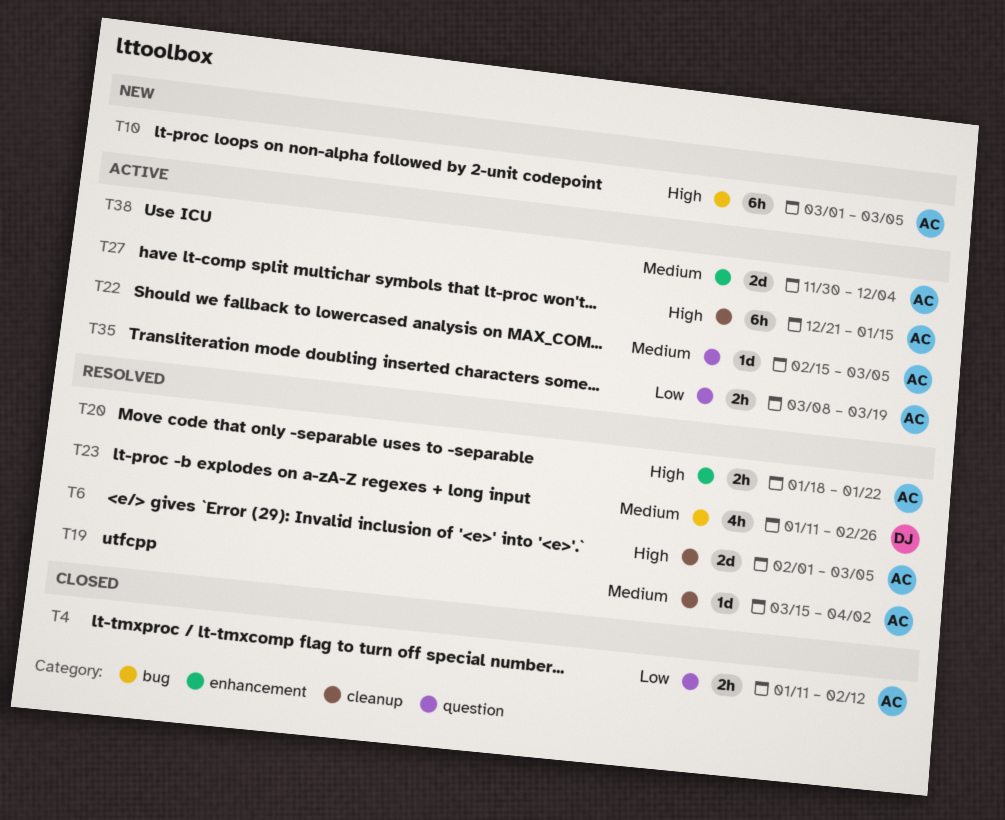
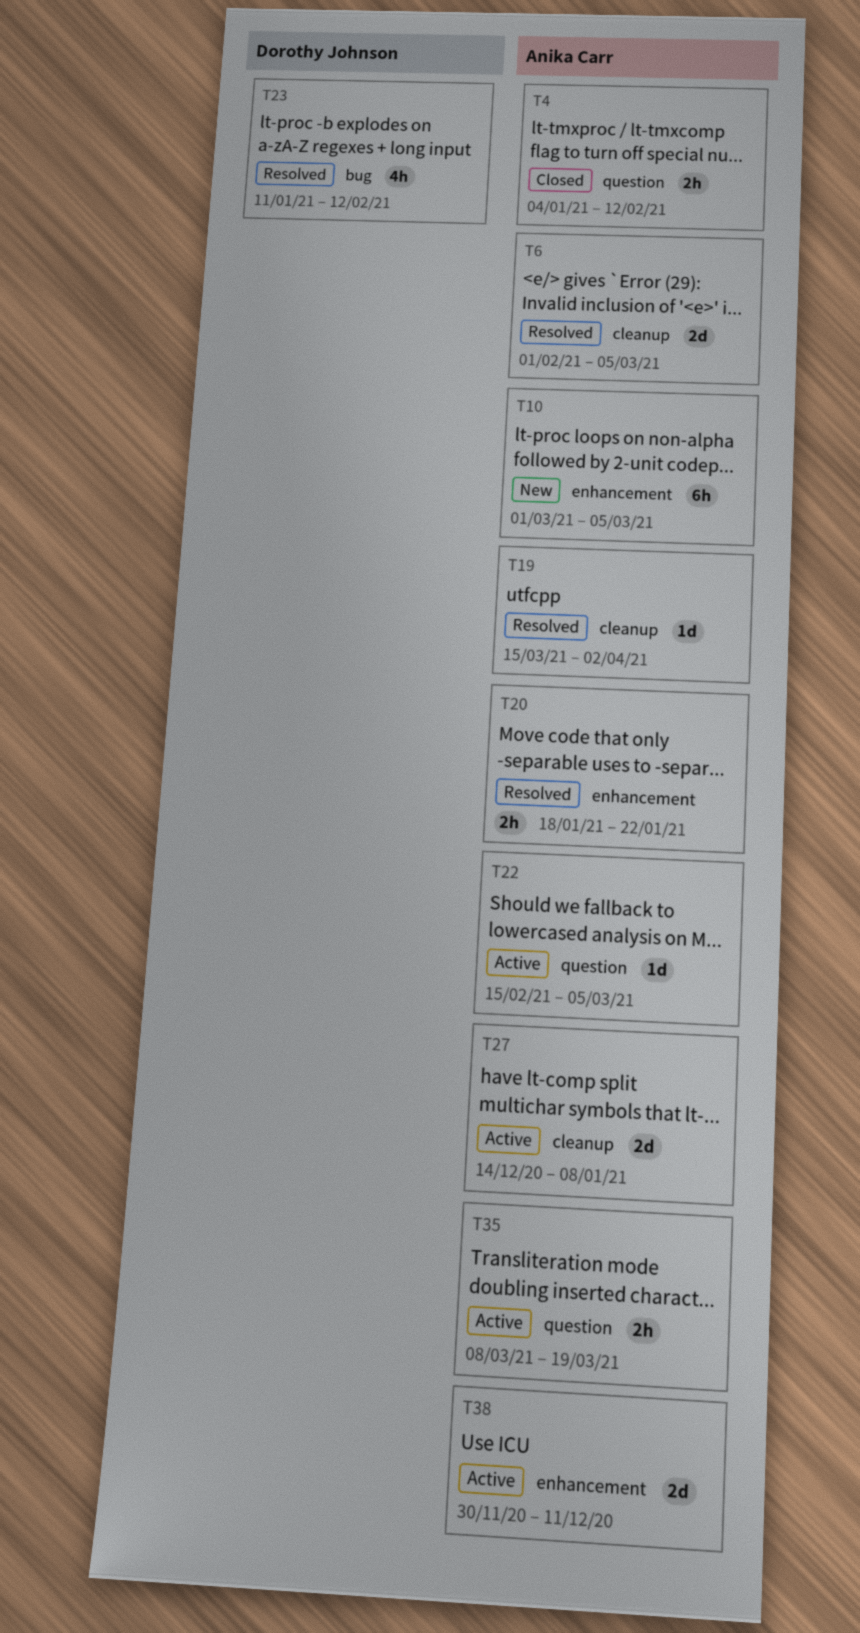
T4, start: Jan 11 -> Jan 4
T10, label: bug -> enhancement
T23, due: Feb 26 -> Feb 12
T27, estimate: 6h -> 2d
T27, start: Dec 21 -> Dec 14
T27, due: Jan 15 -> Jan 8
T38, due: Dec 4 -> Dec 11

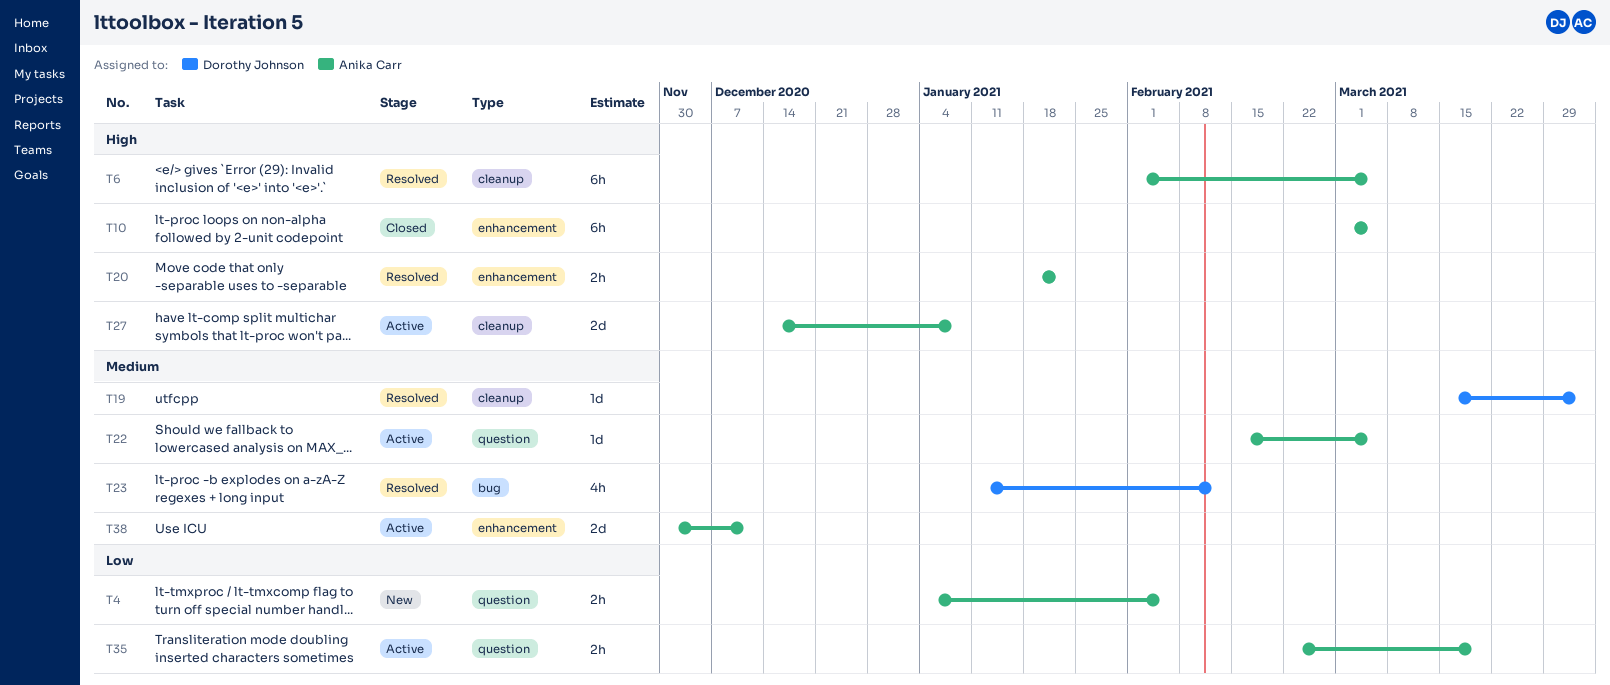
T4, status: Closed -> New
T4, due: Feb 12 -> Feb 5
T6, estimate: 2d -> 6h
T10, status: New -> Closed
T19, owner: Anika Carr -> Dorothy Johnson
T35, start: Mar 8 -> Feb 22

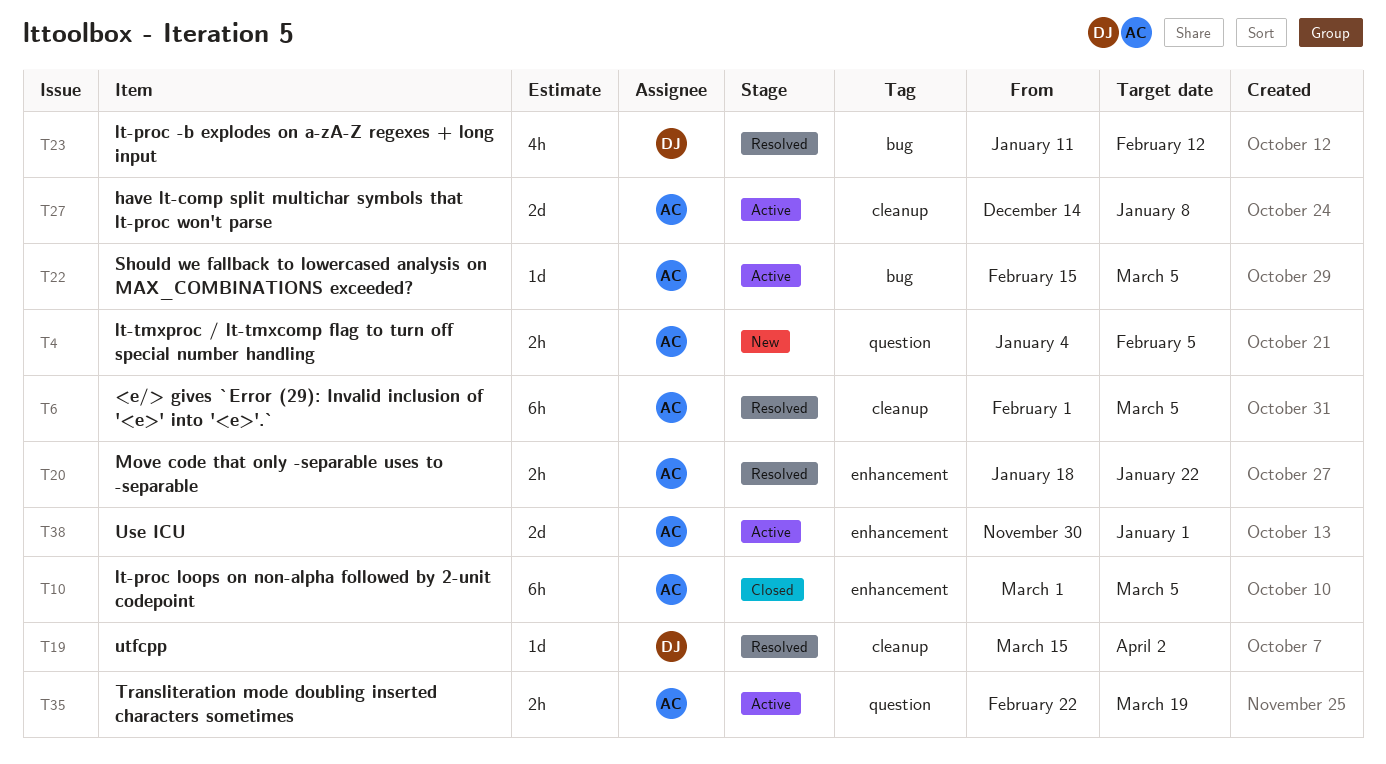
T22, label: question -> bug
T38, due: Dec 11 -> Jan 1

